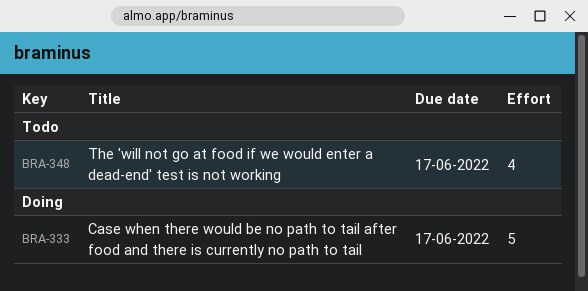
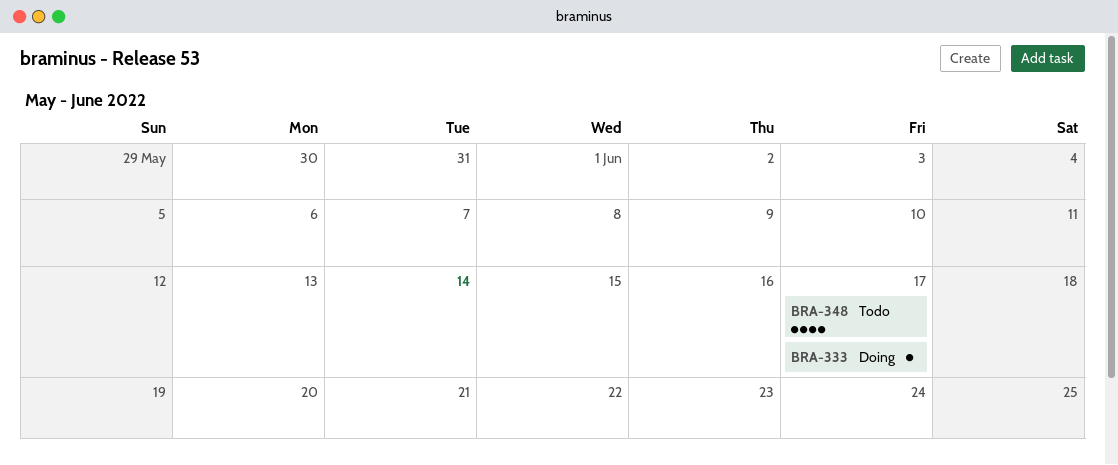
BRA-333, estimate: 5 -> 1

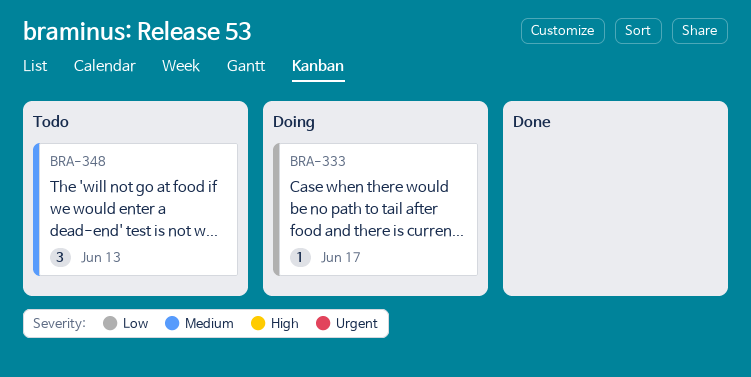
BRA-348, estimate: 4 -> 3
BRA-348, due: Jun 17 -> Jun 13

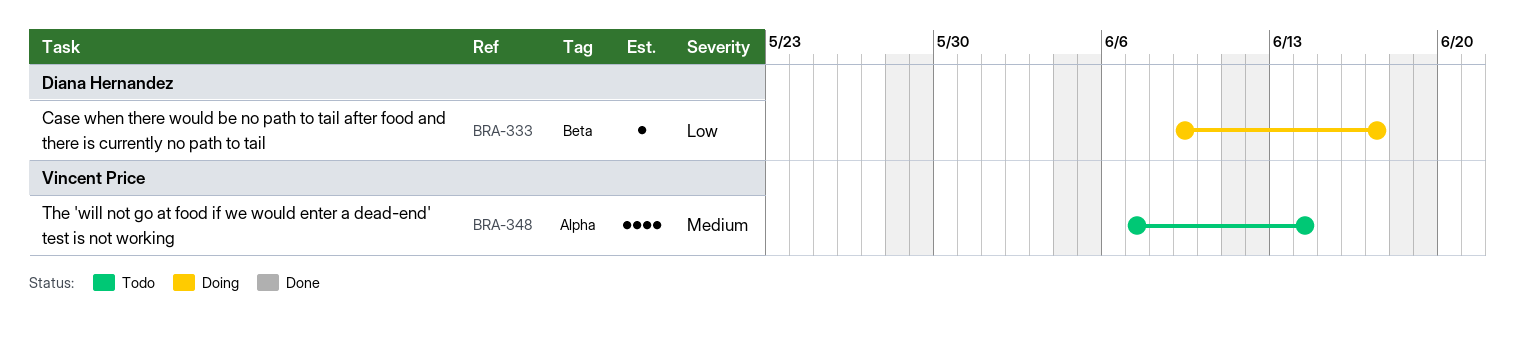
BRA-348, estimate: 3 -> 4
BRA-348, due: Jun 13 -> Jun 14

